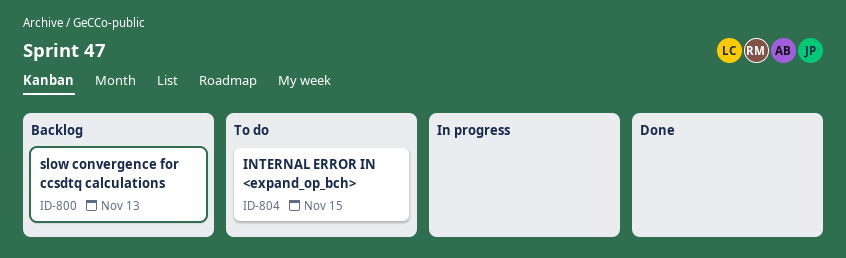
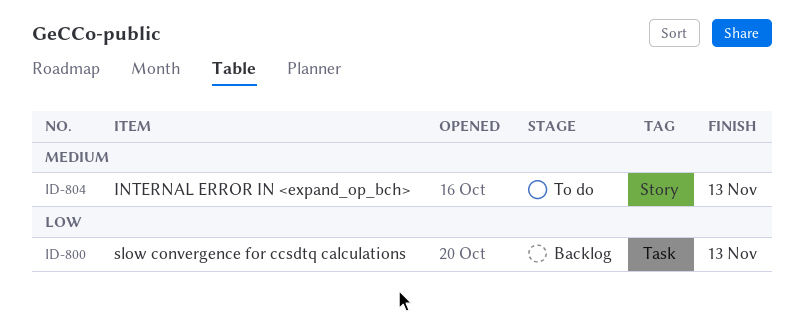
ID-804, due: Nov 15 -> Nov 13

